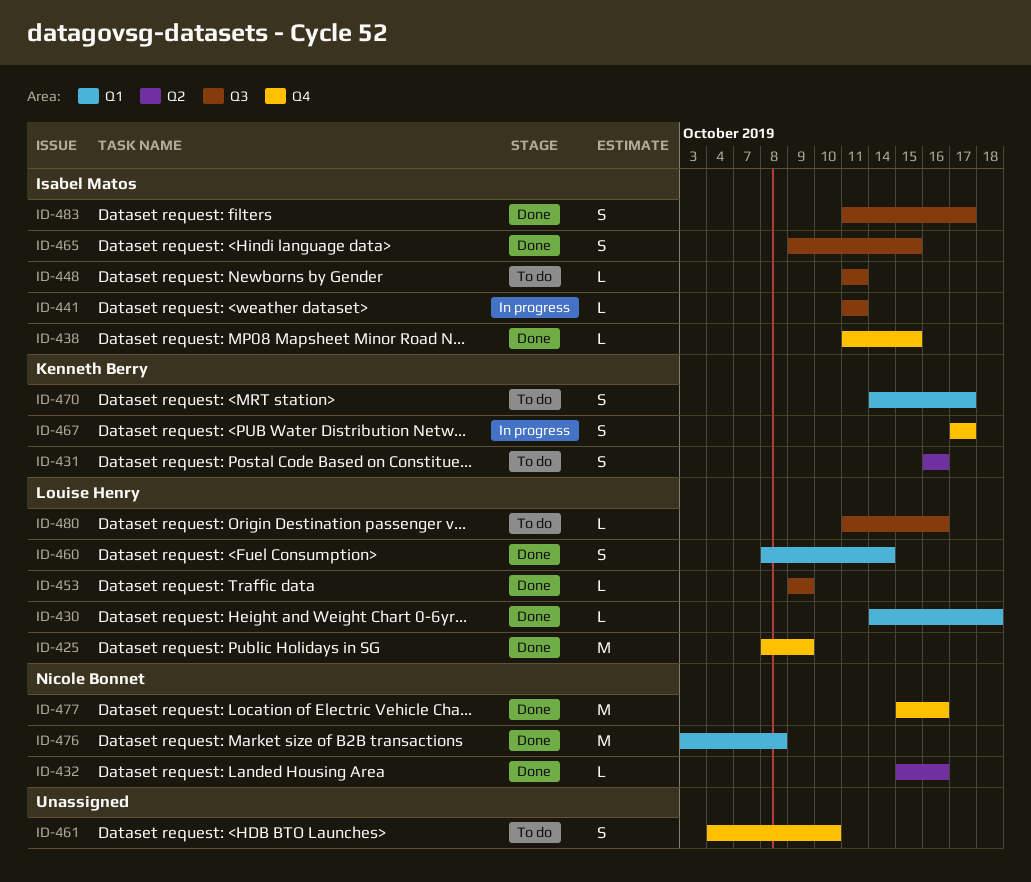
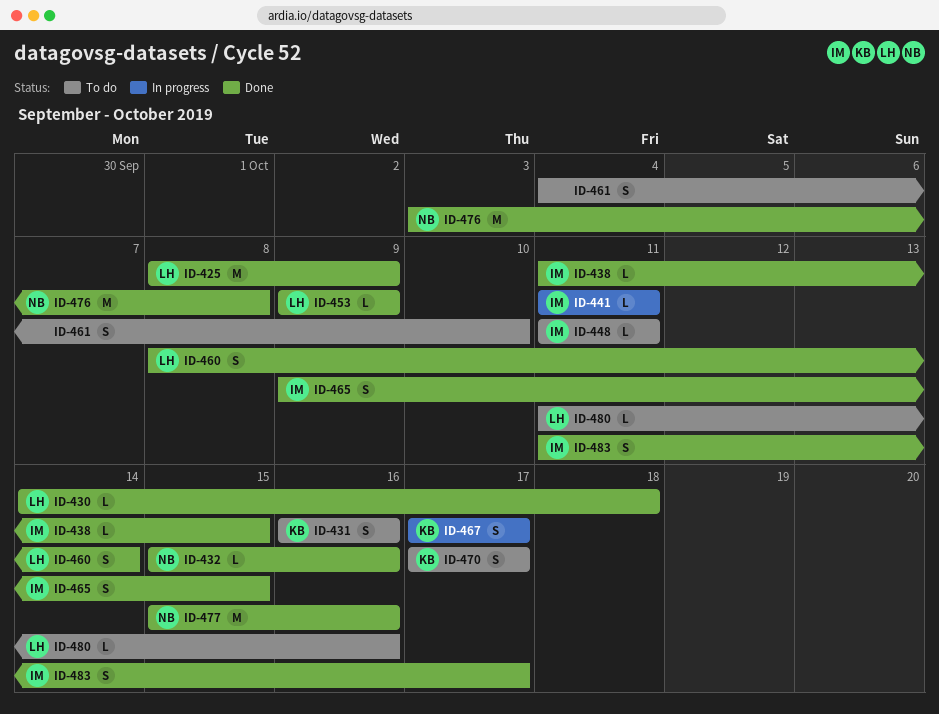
ID-470, start: Oct 14 -> Oct 17

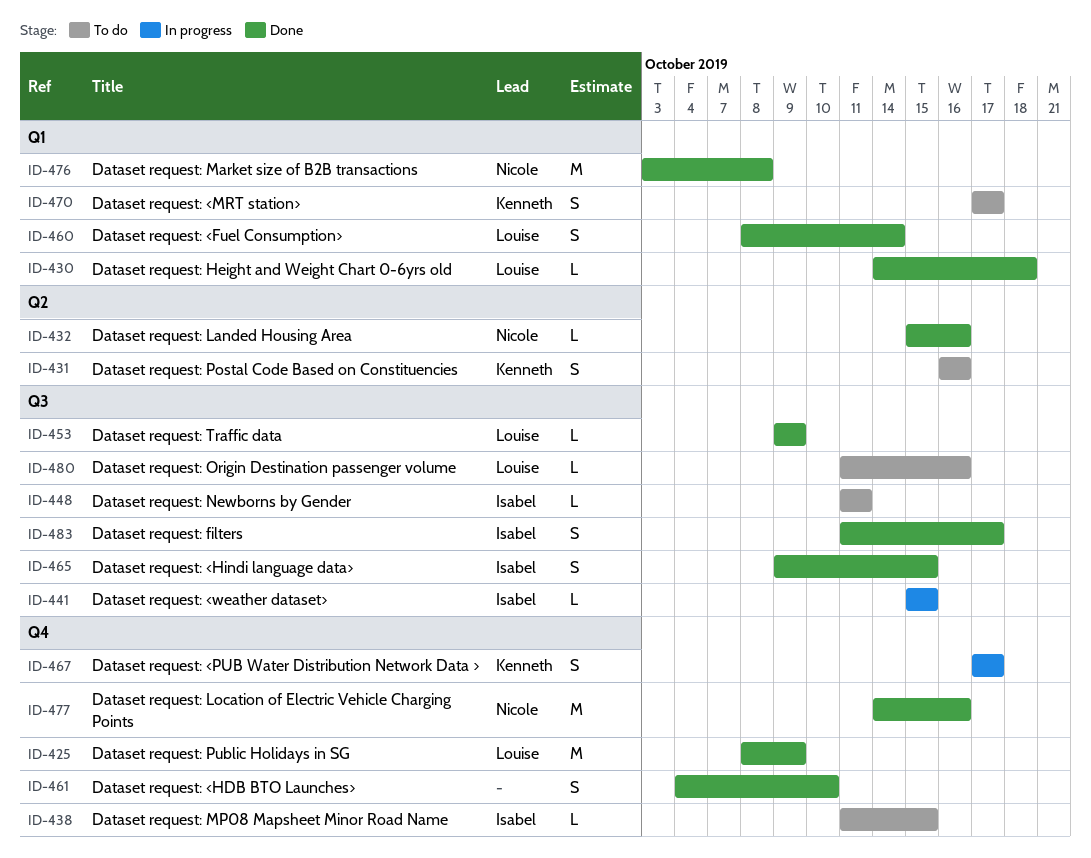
ID-438, status: Done -> To do
ID-441, start: Oct 11 -> Oct 15
ID-441, due: Oct 11 -> Oct 15
ID-461, status: To do -> Done
ID-477, start: Oct 15 -> Oct 14

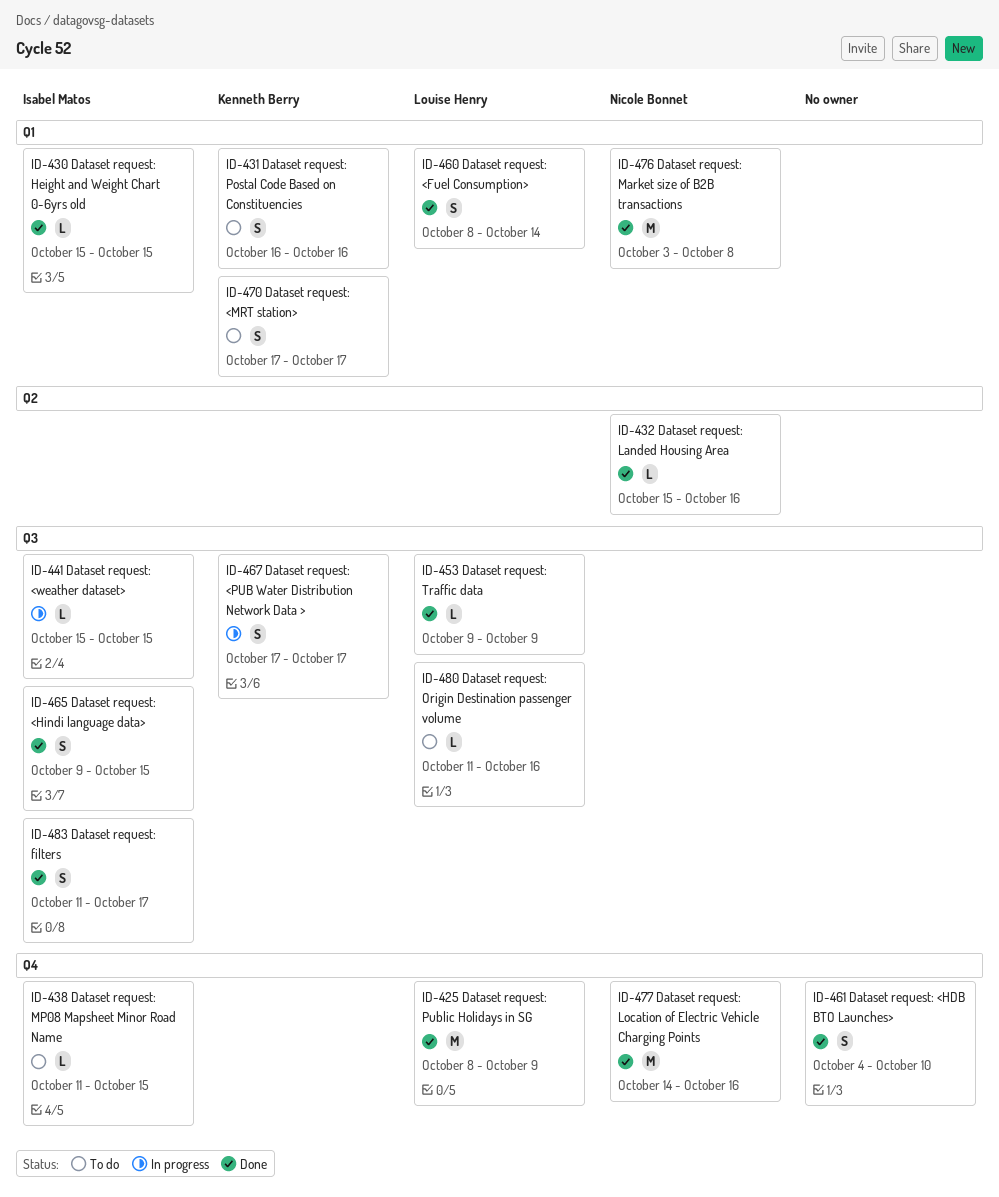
ID-430, owner: Louise Henry -> Isabel Matos
ID-430, start: Oct 14 -> Oct 15
ID-430, due: Oct 18 -> Oct 15
ID-431, label: Q2 -> Q1
ID-448: present -> none
ID-467, label: Q4 -> Q3

